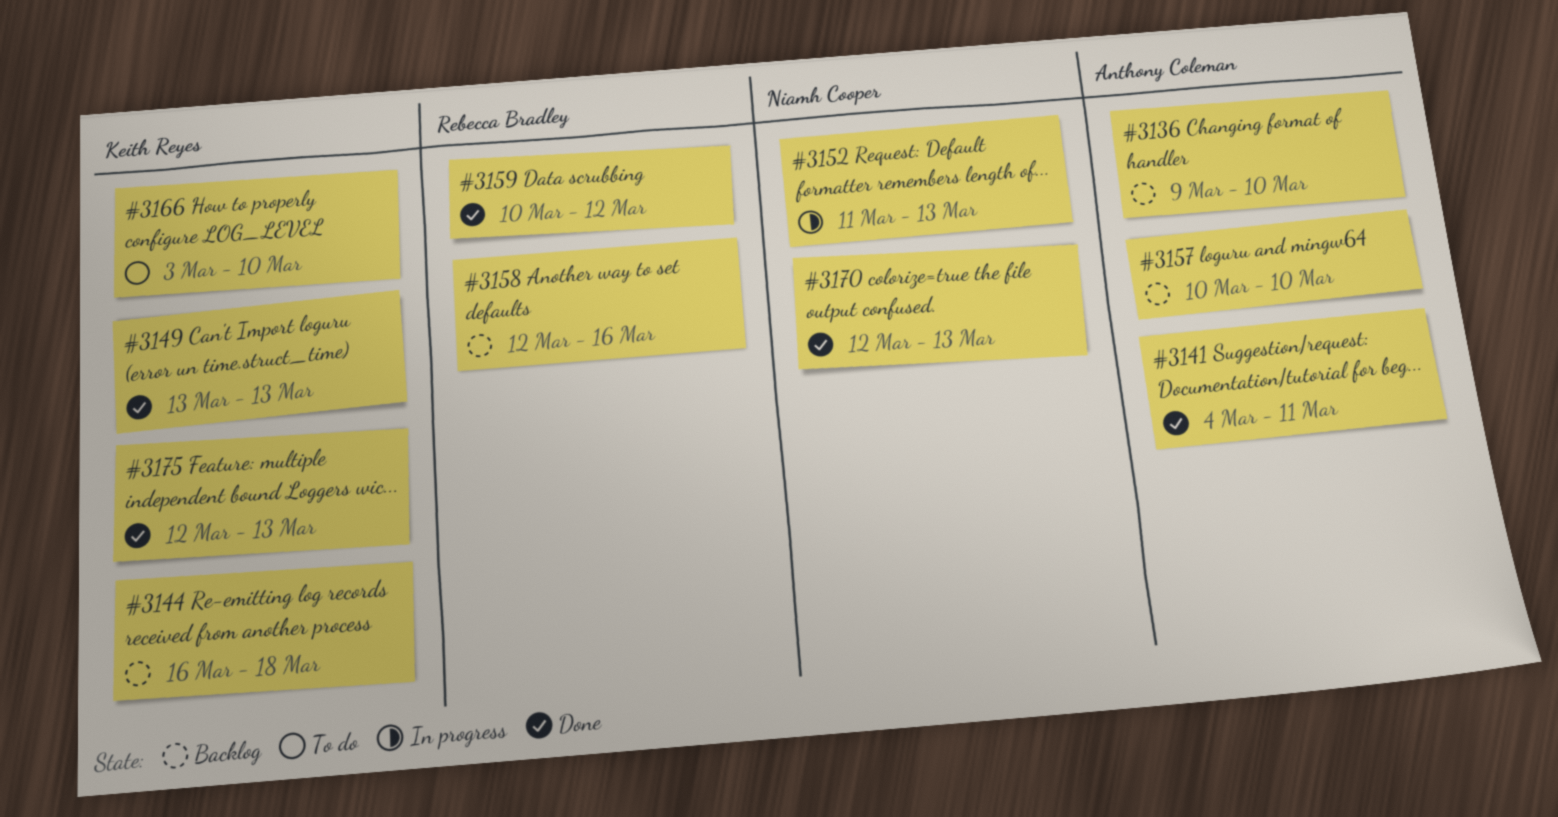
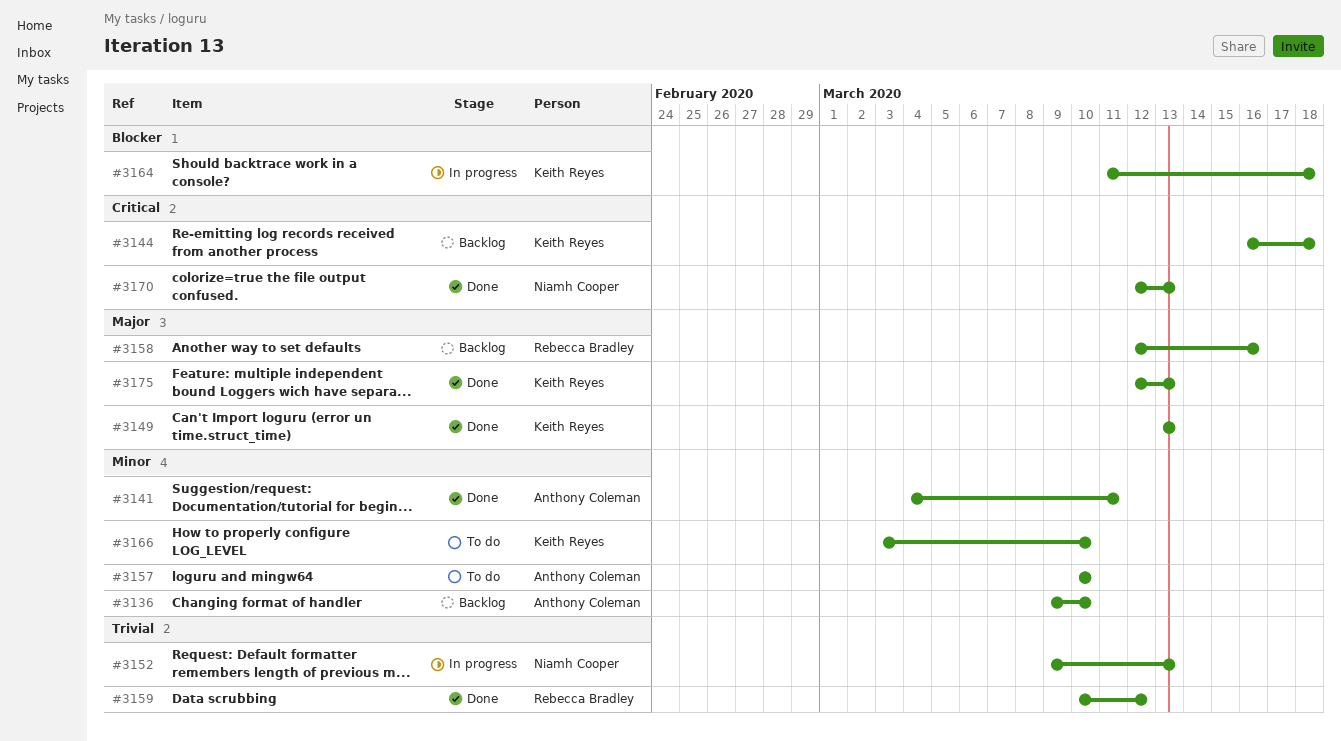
#3152, start: Mar 11 -> Mar 9
#3157, status: Backlog -> To do
#3164: none -> present

